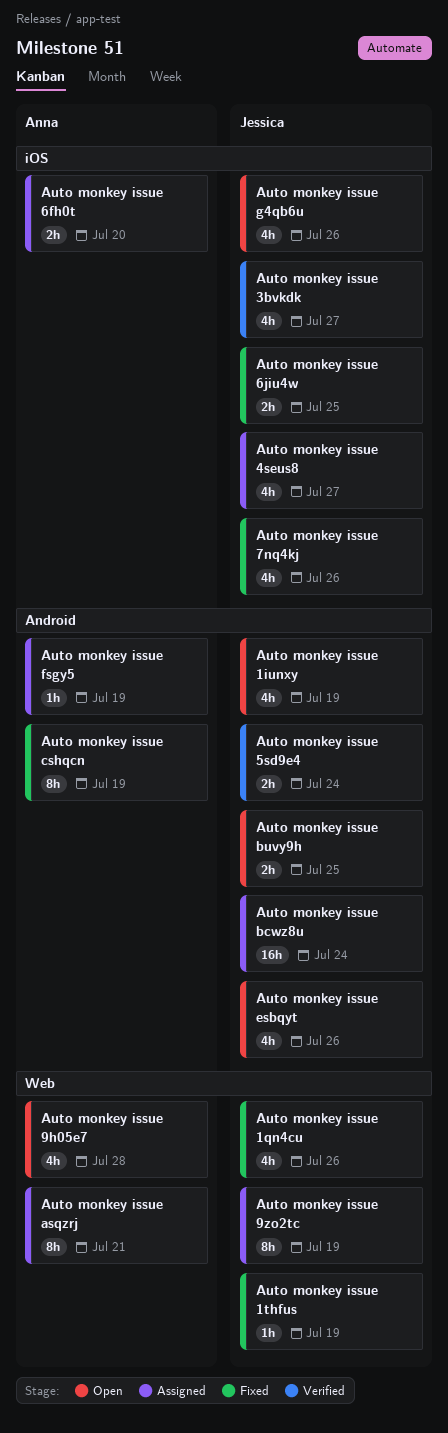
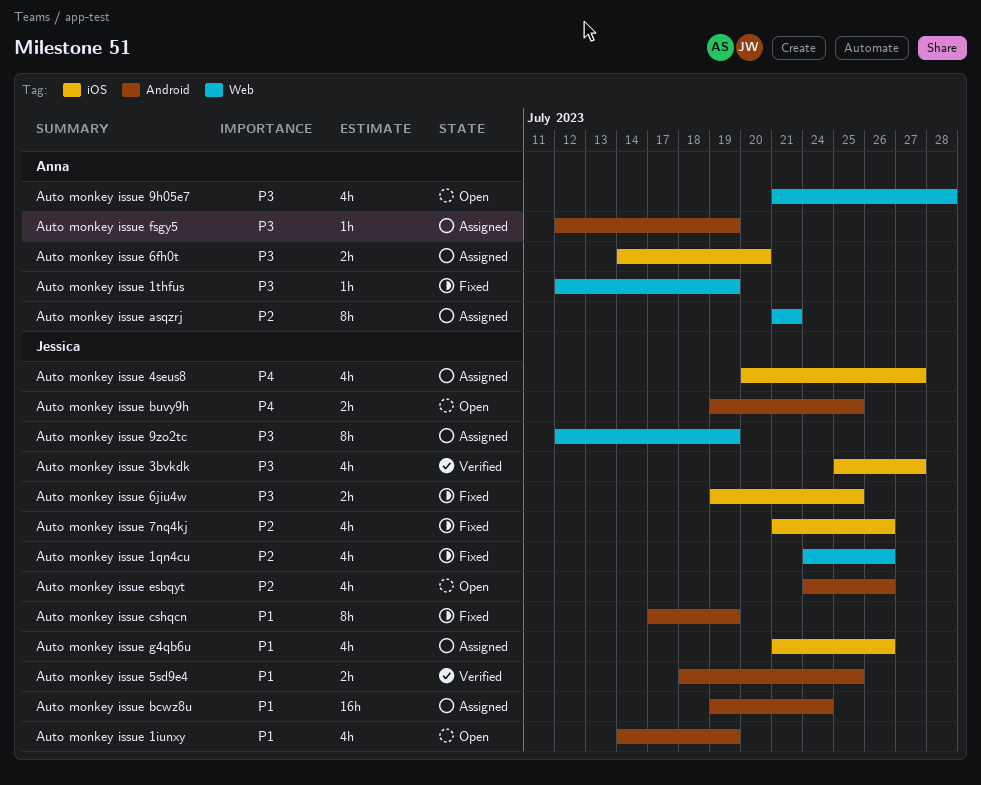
Auto monkey issue 1thfus, owner: Jessica -> Anna
Auto monkey issue 5sd9e4, due: Jul 24 -> Jul 25
Auto monkey issue cshqcn, owner: Anna -> Jessica
Auto monkey issue g4qb6u, status: Open -> Assigned

